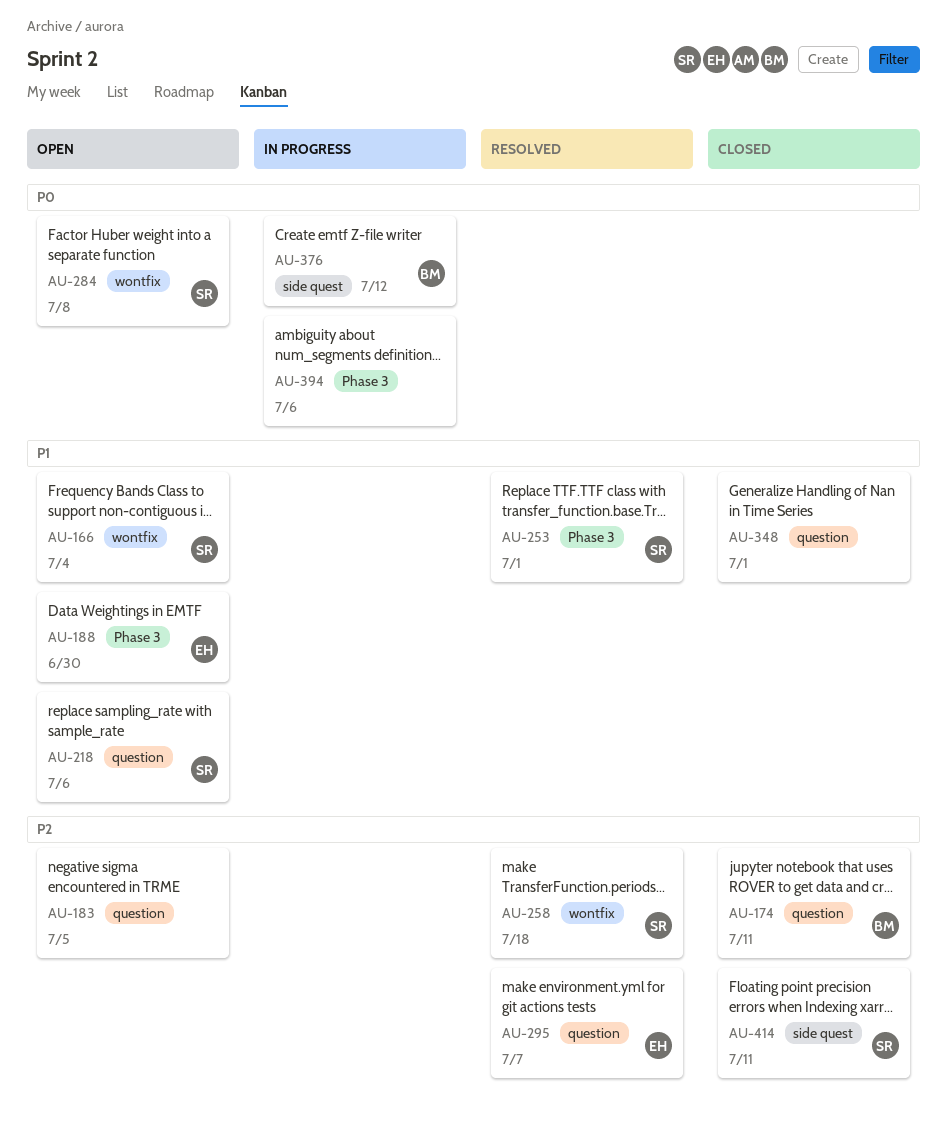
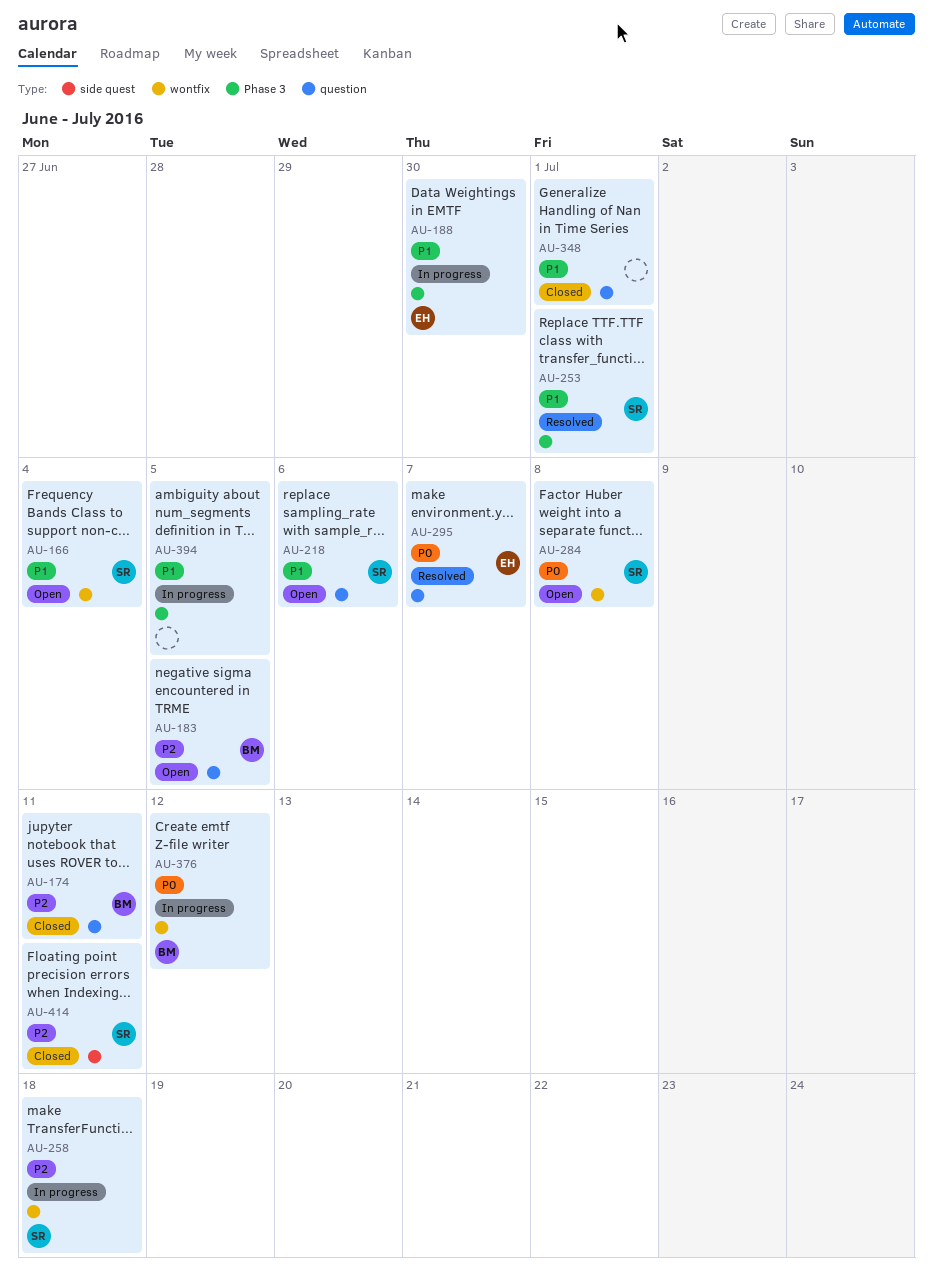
AU-183, owner: none -> BM
AU-188, status: Open -> In progress
AU-258, status: Resolved -> In progress
AU-295, priority: P2 -> P0
AU-376, label: side quest -> wontfix
AU-394, priority: P0 -> P1
AU-394, due: Jul 6 -> Jul 5

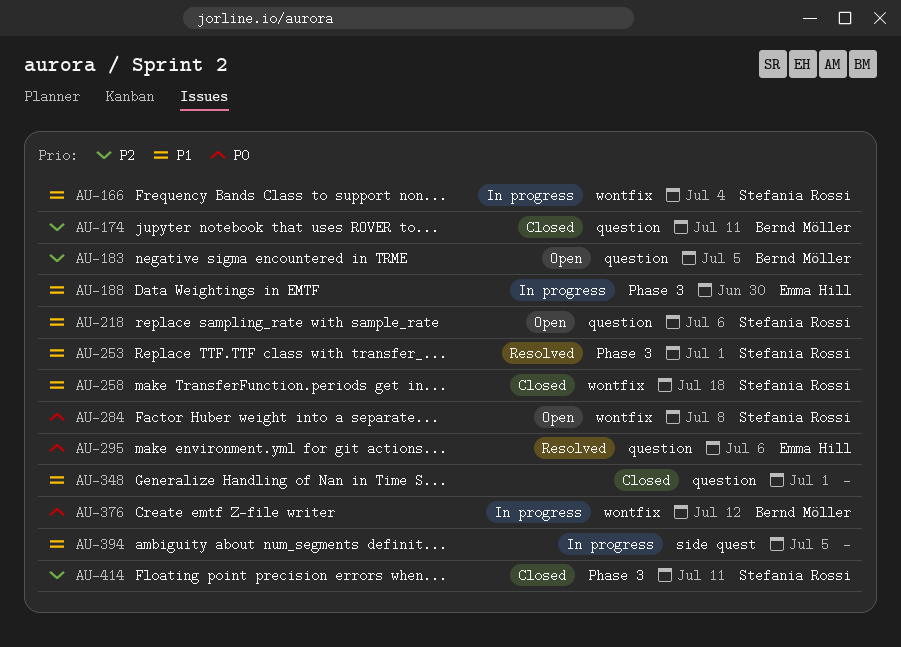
AU-166, status: Open -> In progress
AU-258, status: In progress -> Closed
AU-258, priority: P2 -> P1
AU-295, due: Jul 7 -> Jul 6
AU-394, label: Phase 3 -> side quest
AU-414, label: side quest -> Phase 3

